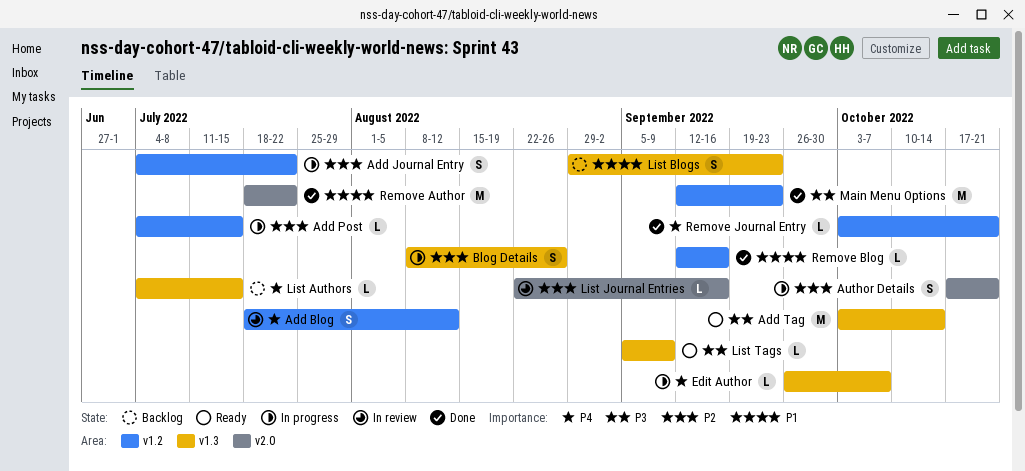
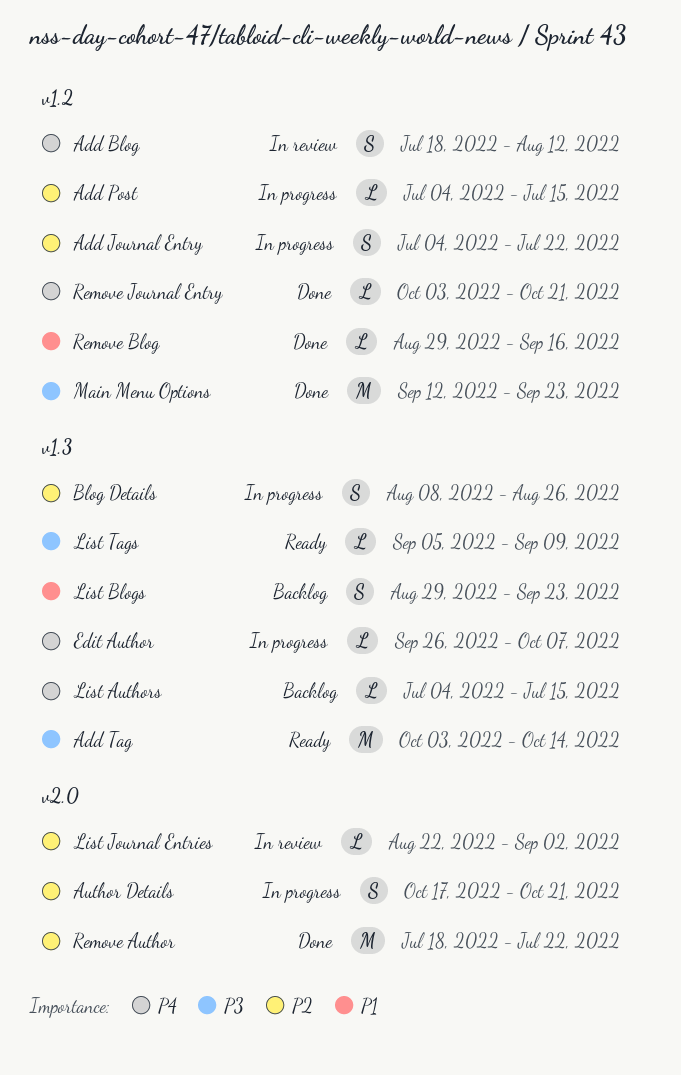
List Journal Entries, due: Sep 16 -> Sep 2
Remove Author, priority: P1 -> P2
Remove Blog, start: Sep 12 -> Aug 29

